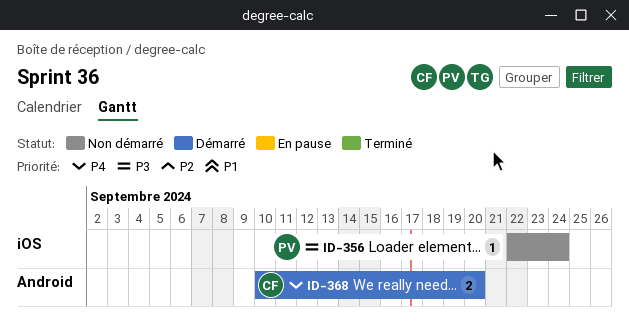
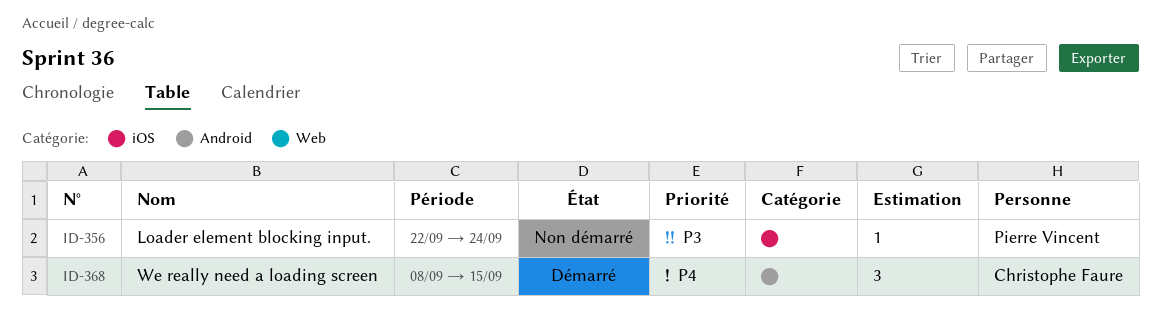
ID-368, estimate: 2 -> 3
ID-368, start: Sep 10 -> Sep 8
ID-368, due: Sep 20 -> Sep 15

